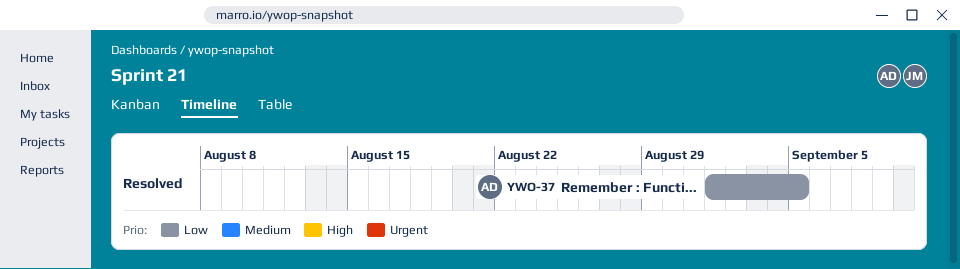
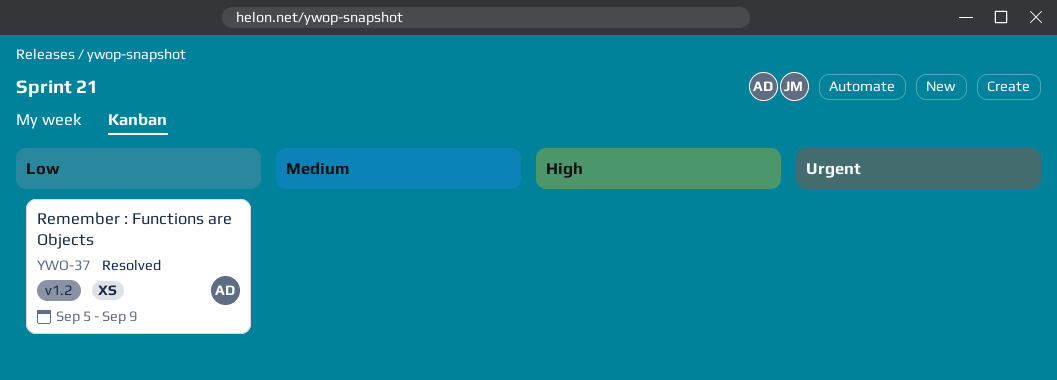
YWO-37, start: Sep 1 -> Sep 5
YWO-37, due: Sep 5 -> Sep 9

